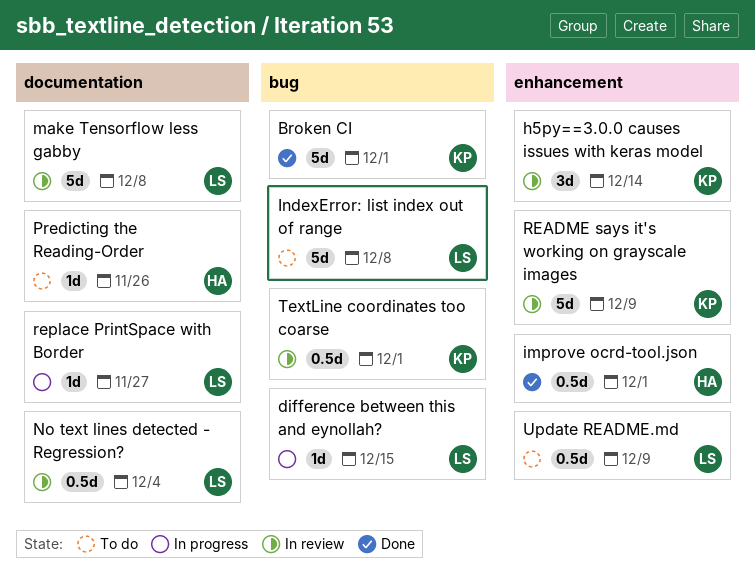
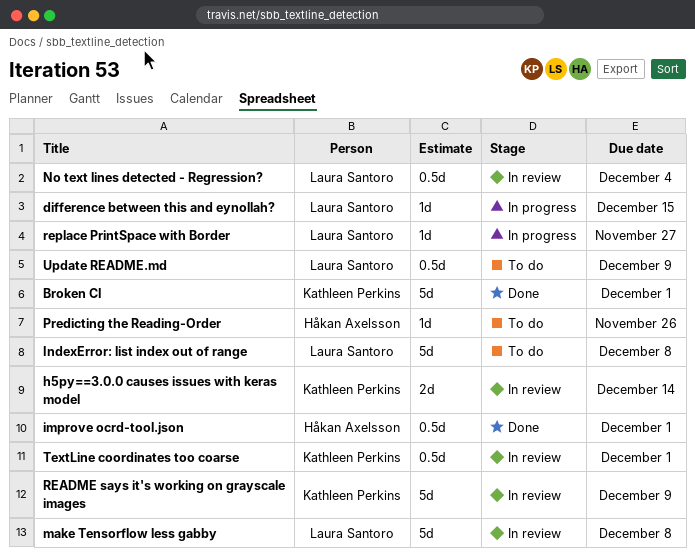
h5py==3.0.0 causes issues with keras model, estimate: 3d -> 2d

